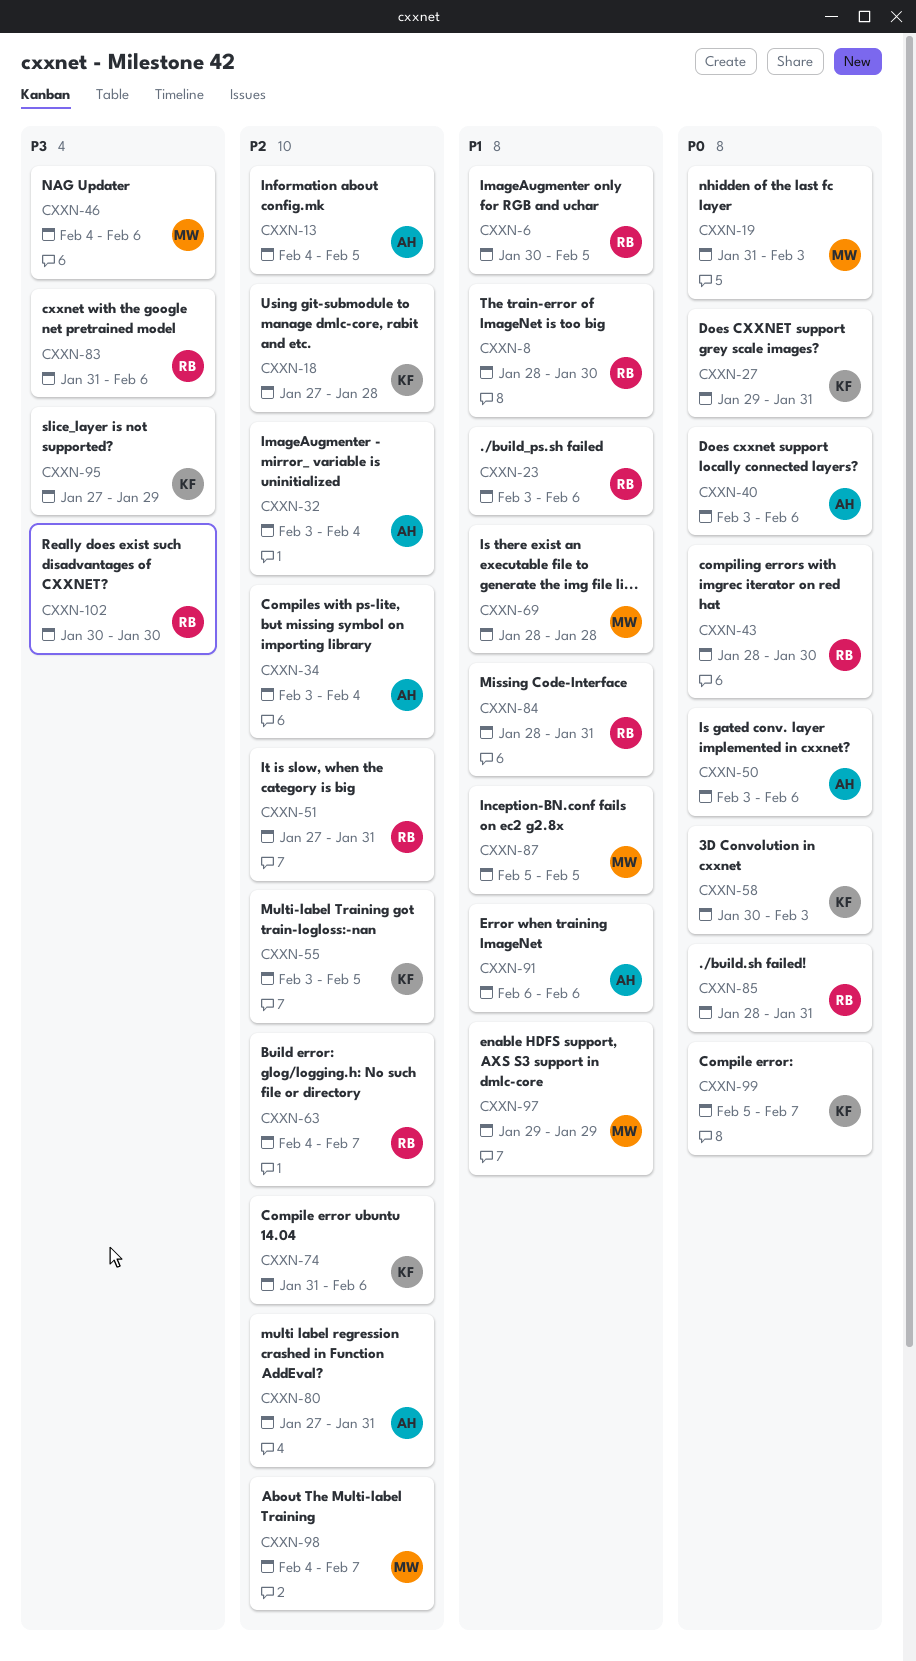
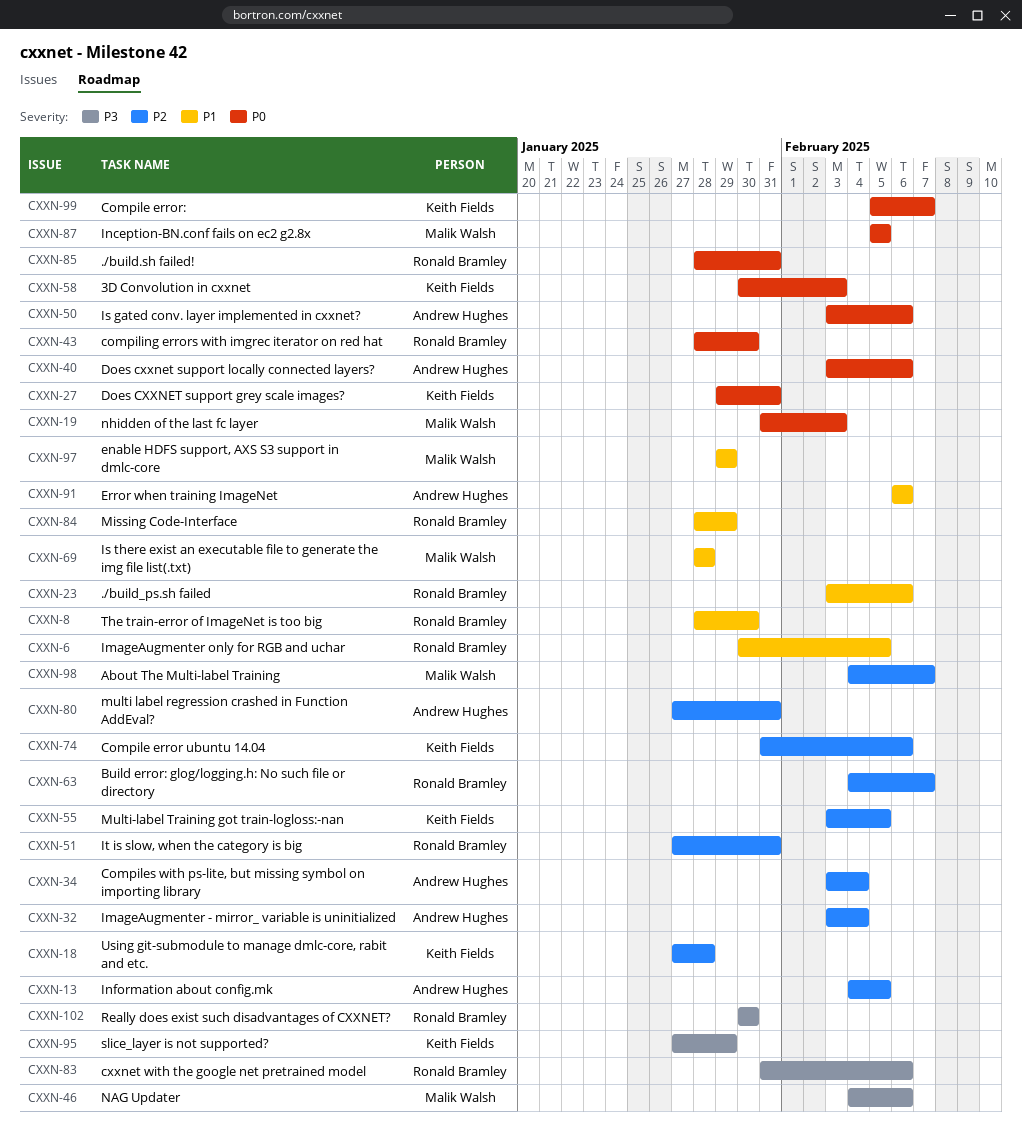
CXXN-84, due: Jan 31 -> Jan 29
CXXN-87, priority: P1 -> P0

